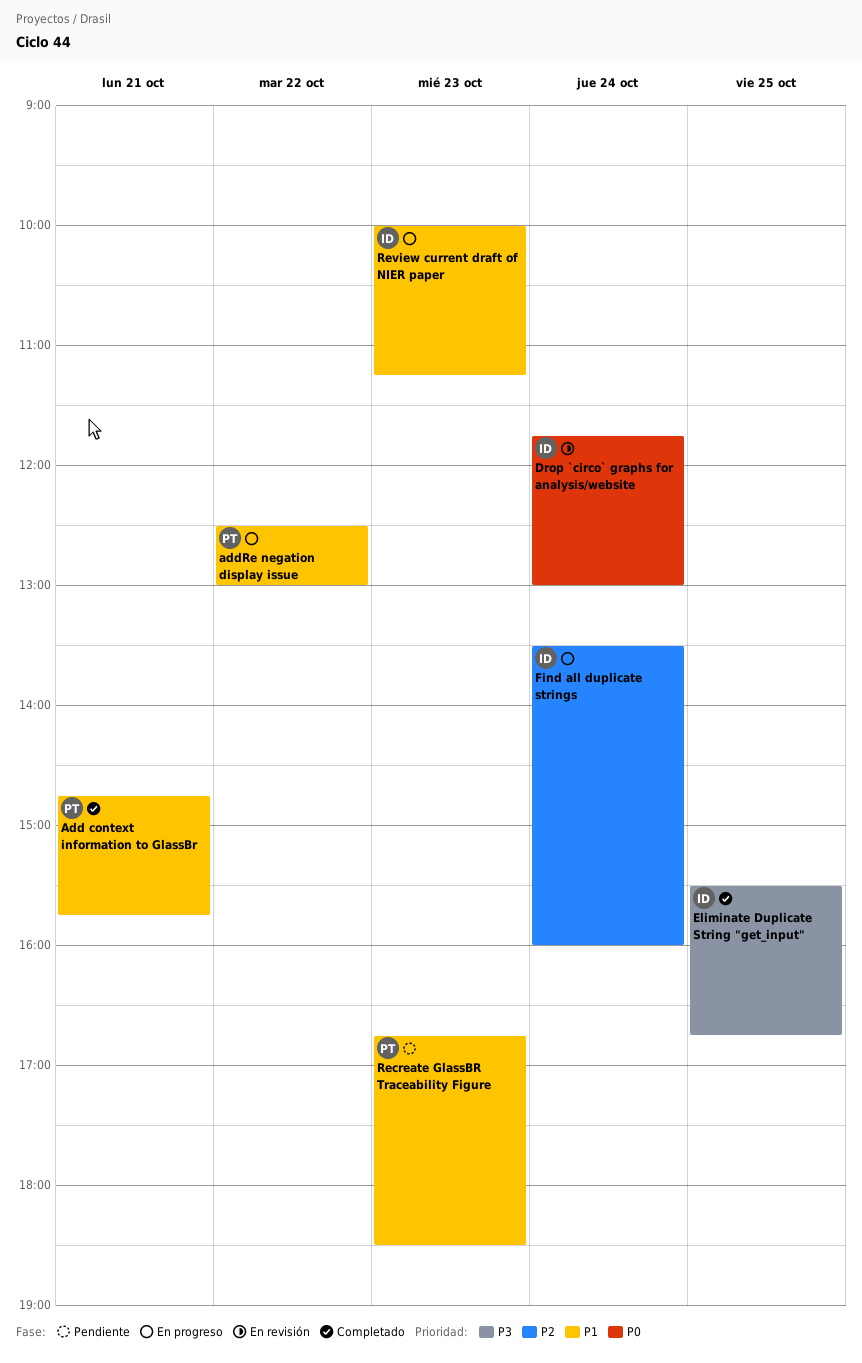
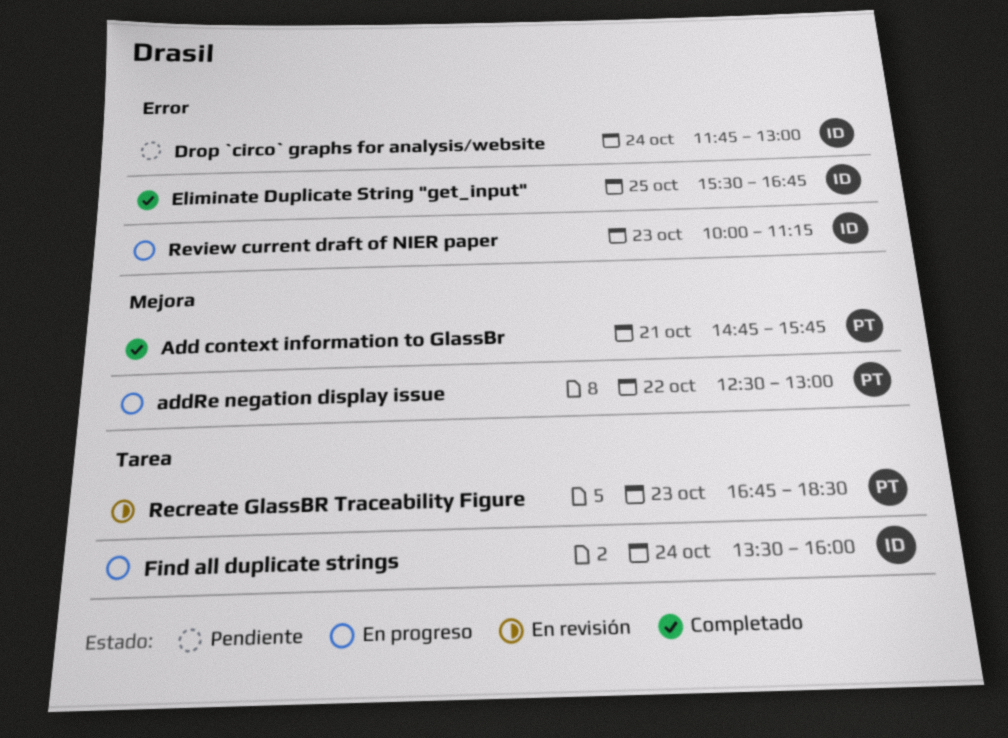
Drop `circo` graphs for analysis/website, status: En revisión -> Pendiente
Recreate GlassBR Traceability Figure, status: Pendiente -> En revisión

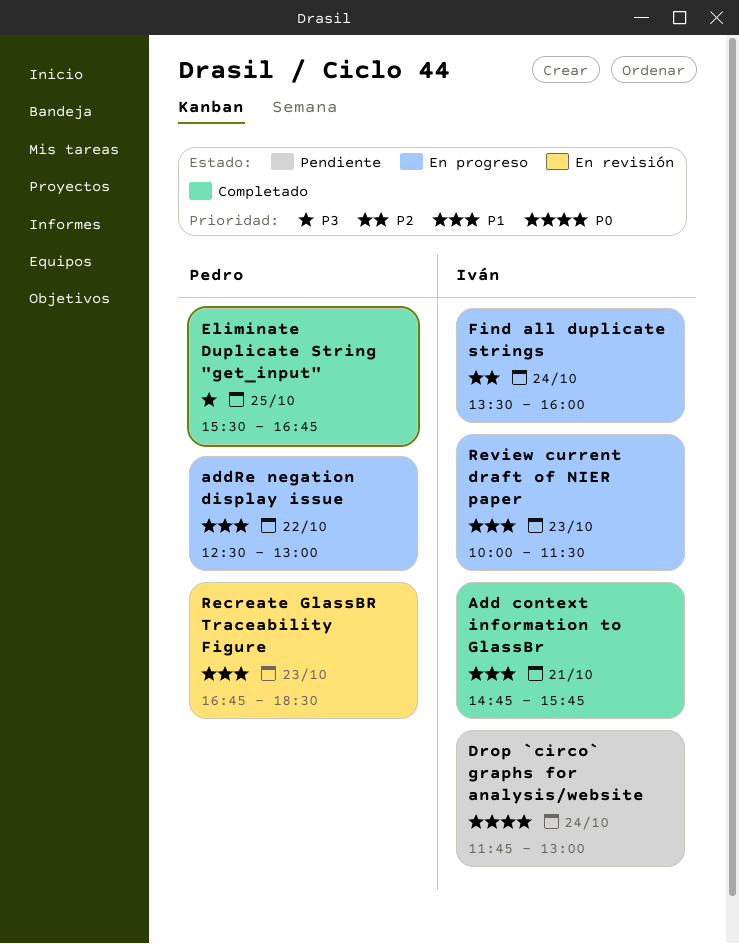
Add context information to GlassBr, owner: Pedro -> Iván
Eliminate Duplicate String "get_input", owner: Iván -> Pedro
Review current draft of NIER paper, ends: 11:15 -> 11:30

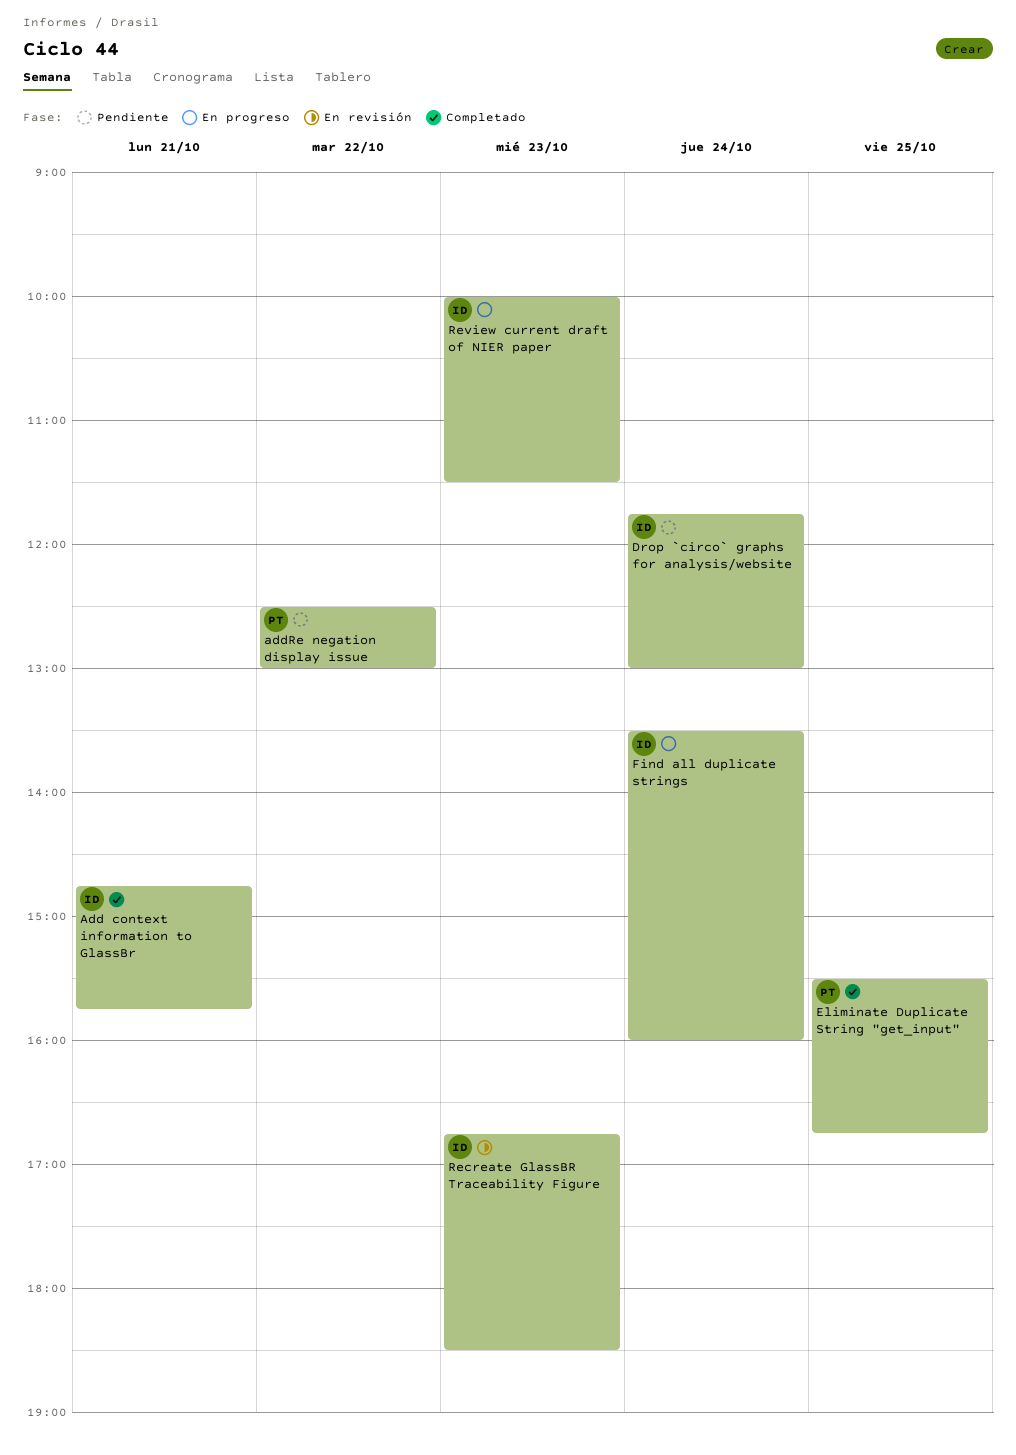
addRe negation display issue, status: En progreso -> Pendiente
Recreate GlassBR Traceability Figure, owner: Pedro -> Iván

